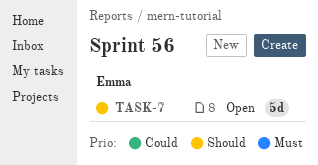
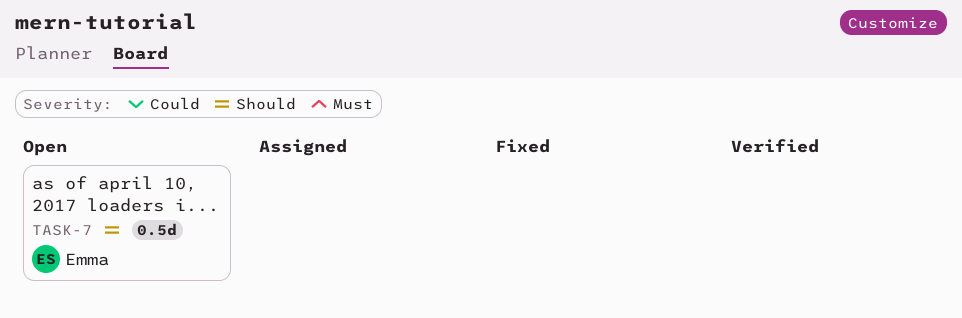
TASK-7, estimate: 5d -> 0.5d

